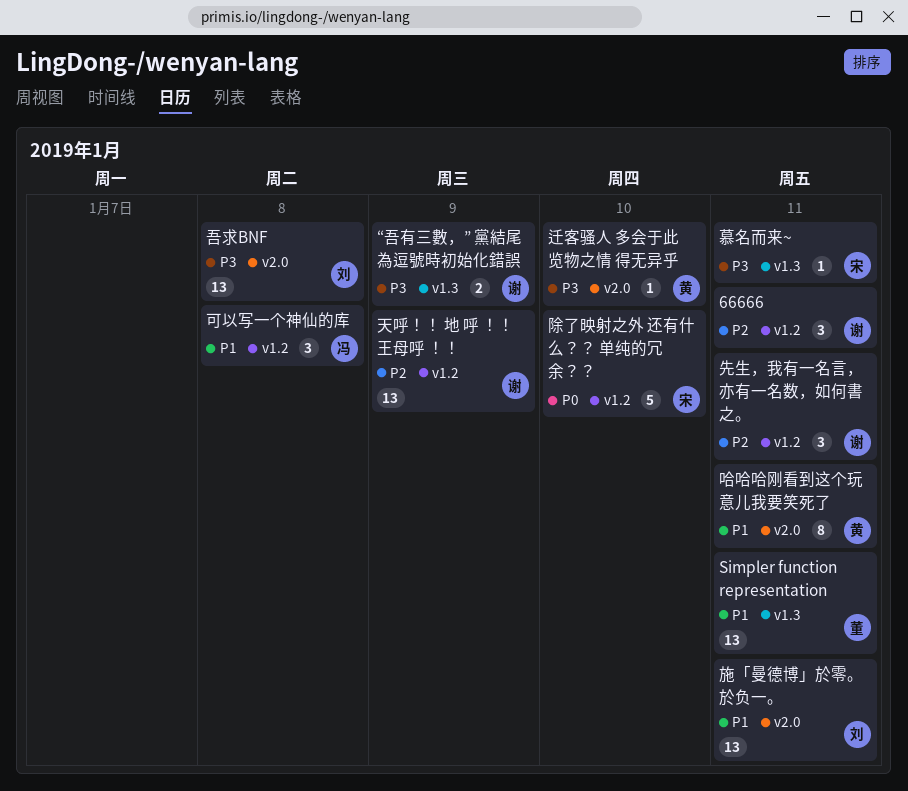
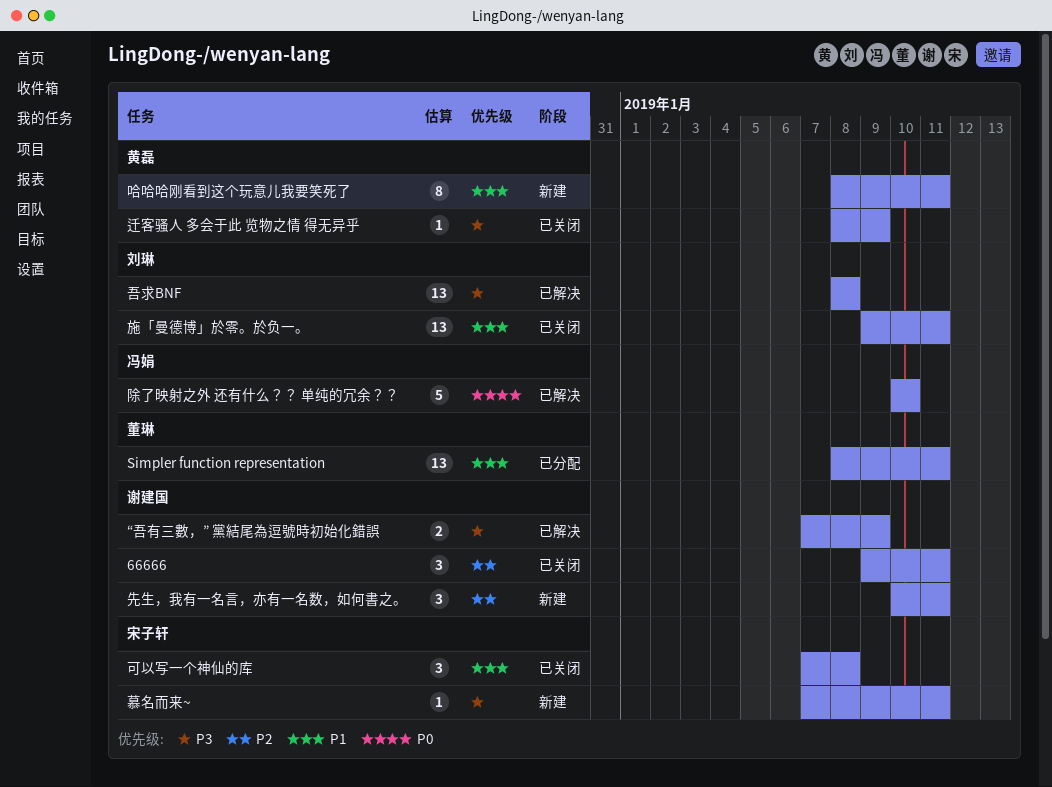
可以写一个神仙的库, owner: 冯娟 -> 宋子轩
天呼！！ 地 呼 ！！ 王母呼 ！！: present -> none
迁客骚人 多会于此 览物之情 得无异乎, due: Jan 10 -> Jan 9
除了映射之外 还有什么？？ 单纯的冗余？？, owner: 宋子轩 -> 冯娟

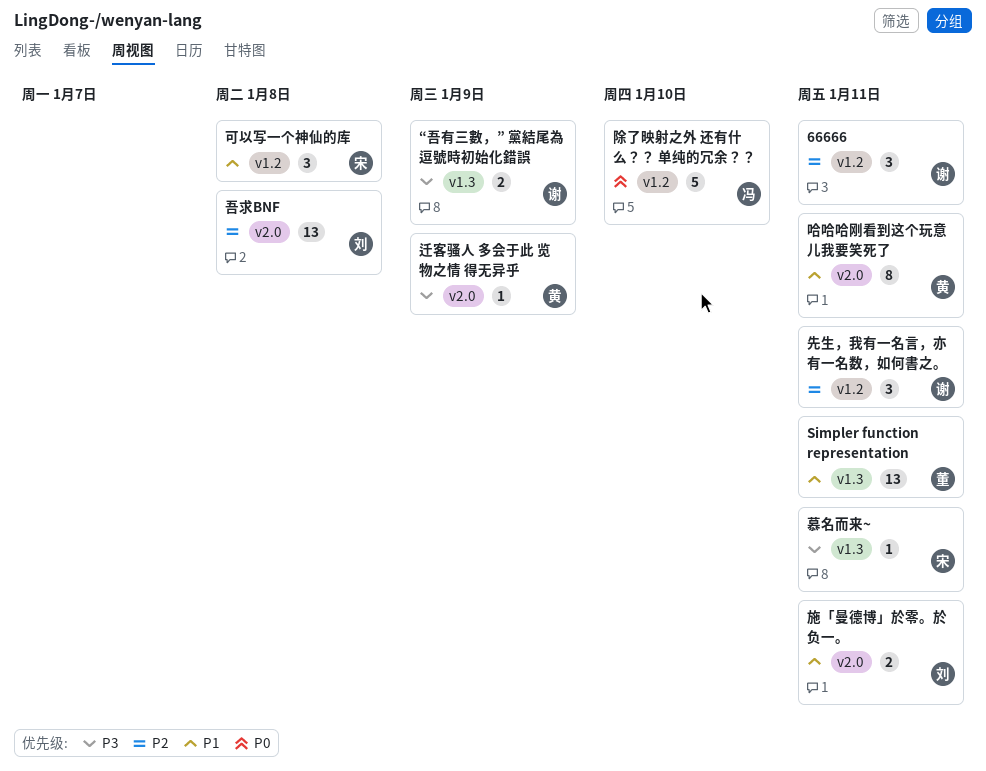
吾求BNF, priority: P3 -> P2
施「曼德博」於零。於负一。, estimate: 13 -> 2

